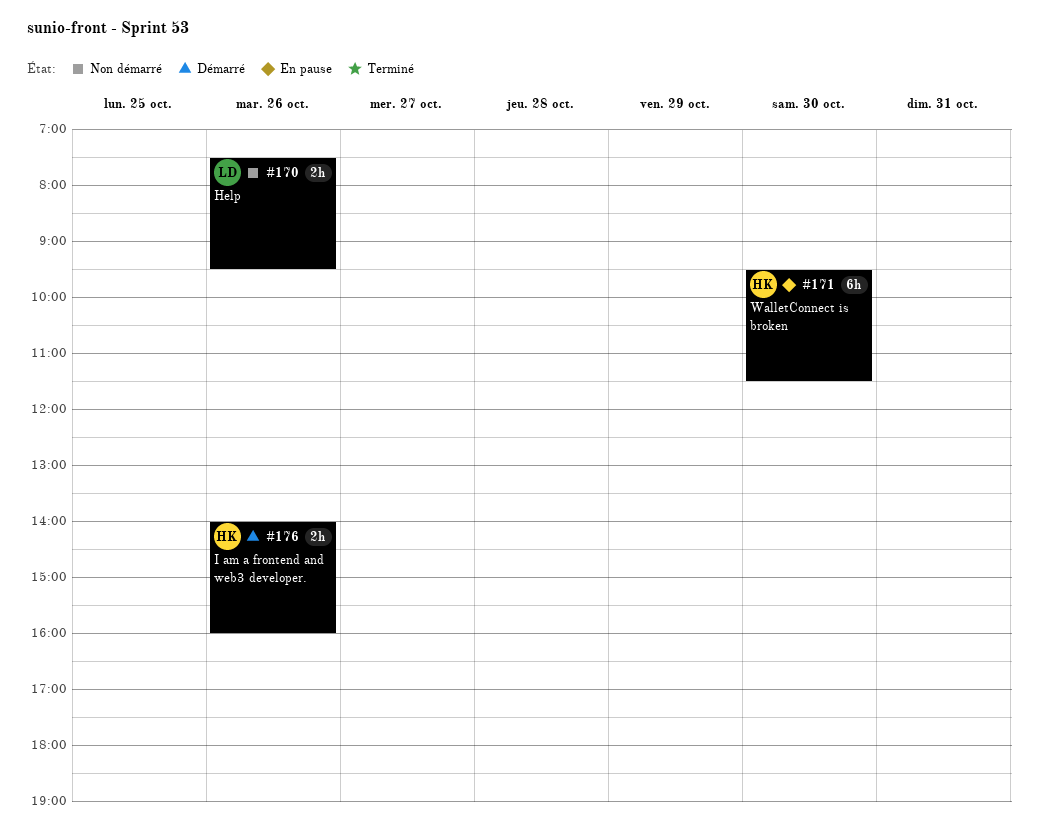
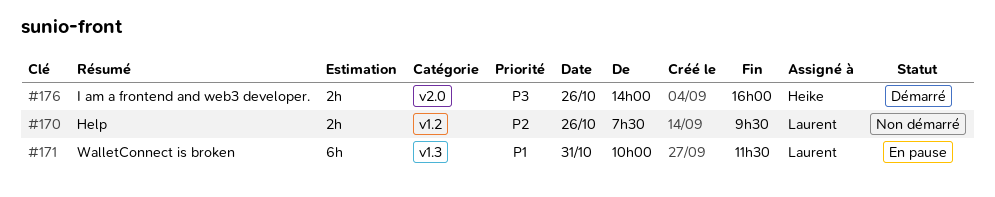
#171, owner: Heike -> Laurent
#171, day: Oct 30 -> Oct 31
#171, begins: 09:30 -> 10:00

